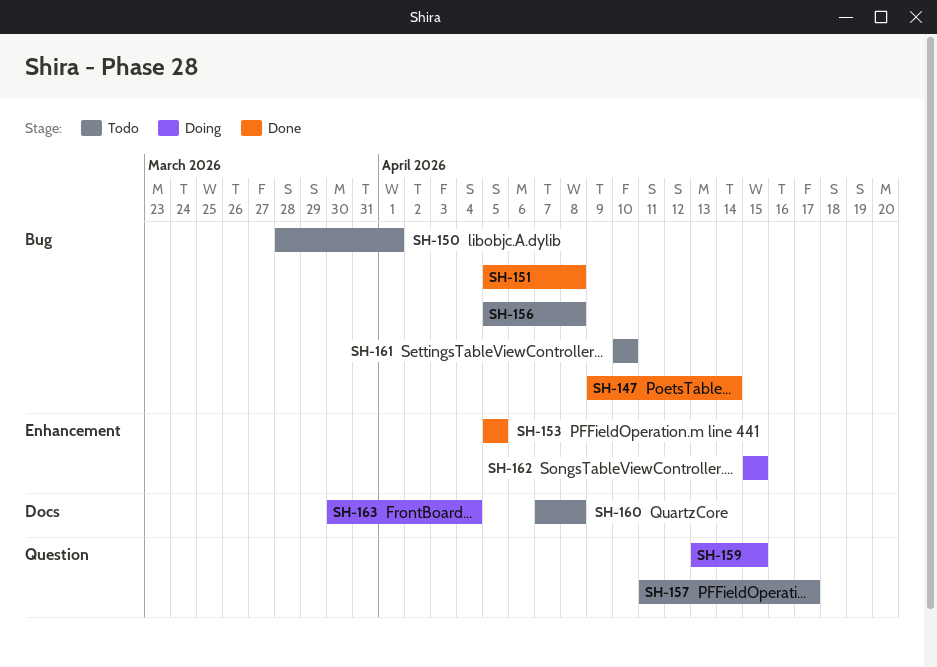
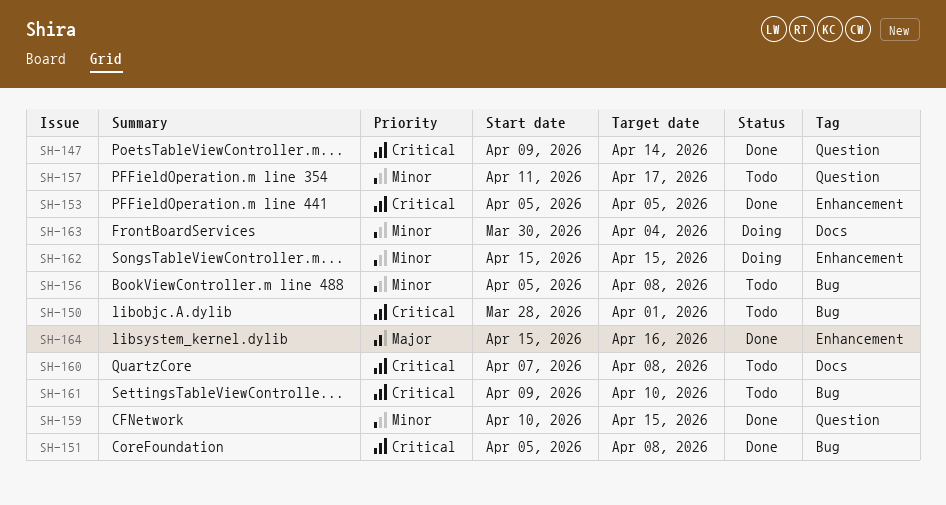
SH-147, label: Bug -> Question
SH-159, status: Doing -> Done
SH-159, start: Apr 13 -> Apr 10
SH-161, start: Apr 10 -> Apr 9
SH-164: none -> present

